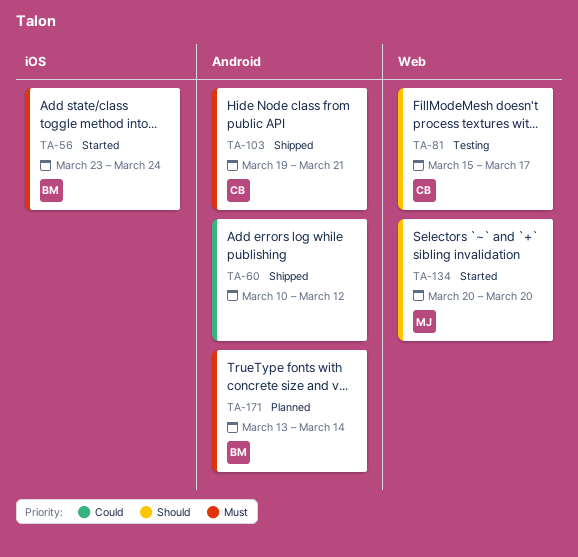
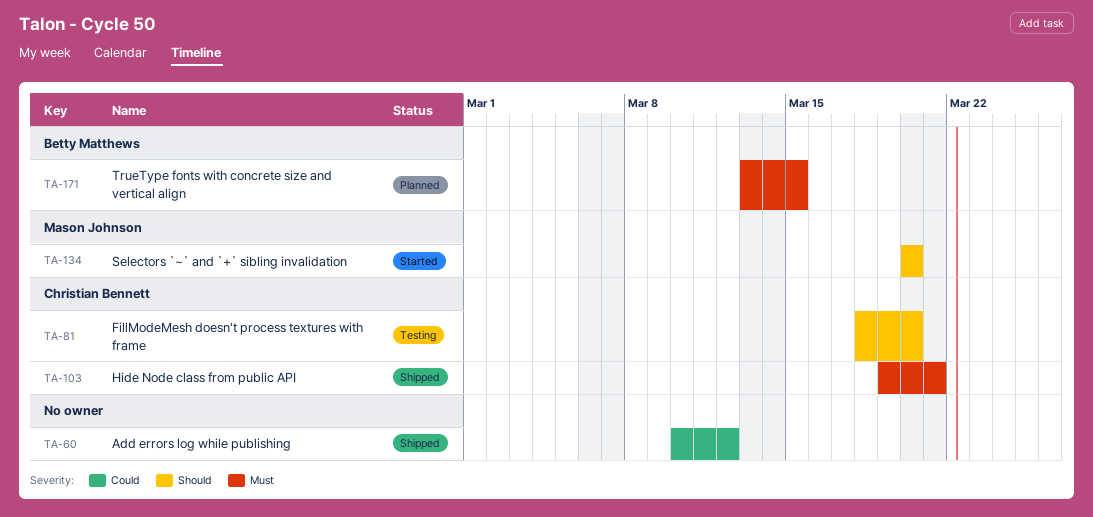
TA-56: present -> none
TA-81, start: Mar 15 -> Mar 18
TA-81, due: Mar 17 -> Mar 20
TA-171, due: Mar 14 -> Mar 15

